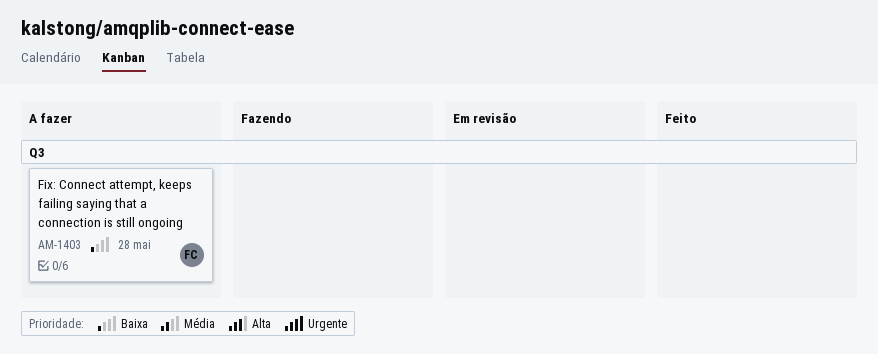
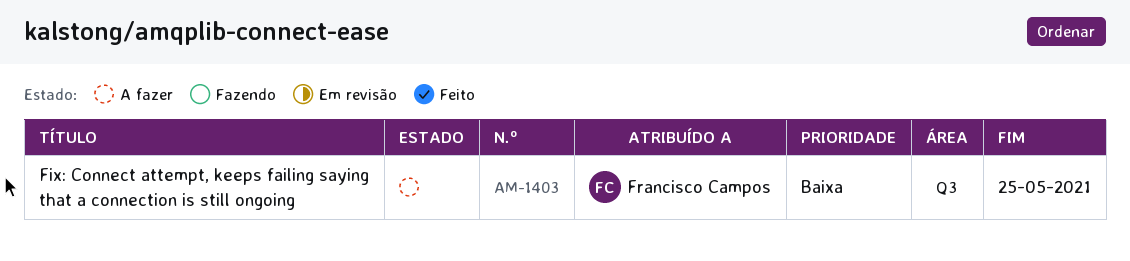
AM-1403, due: May 28 -> May 25

